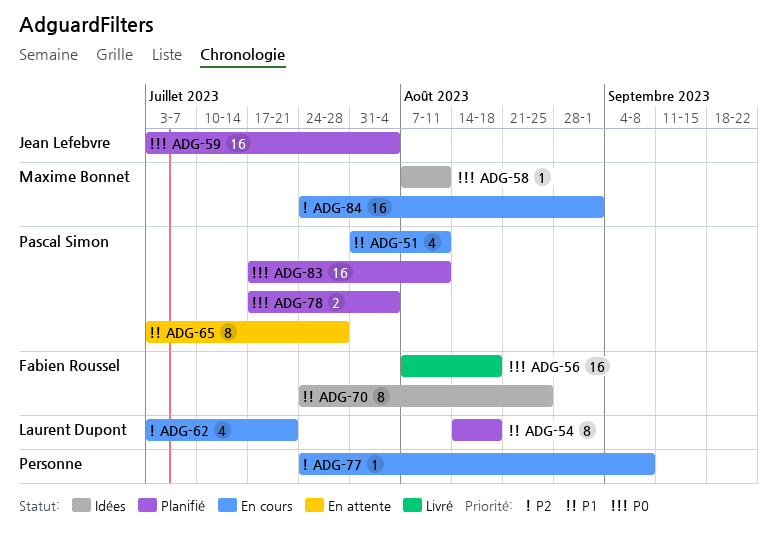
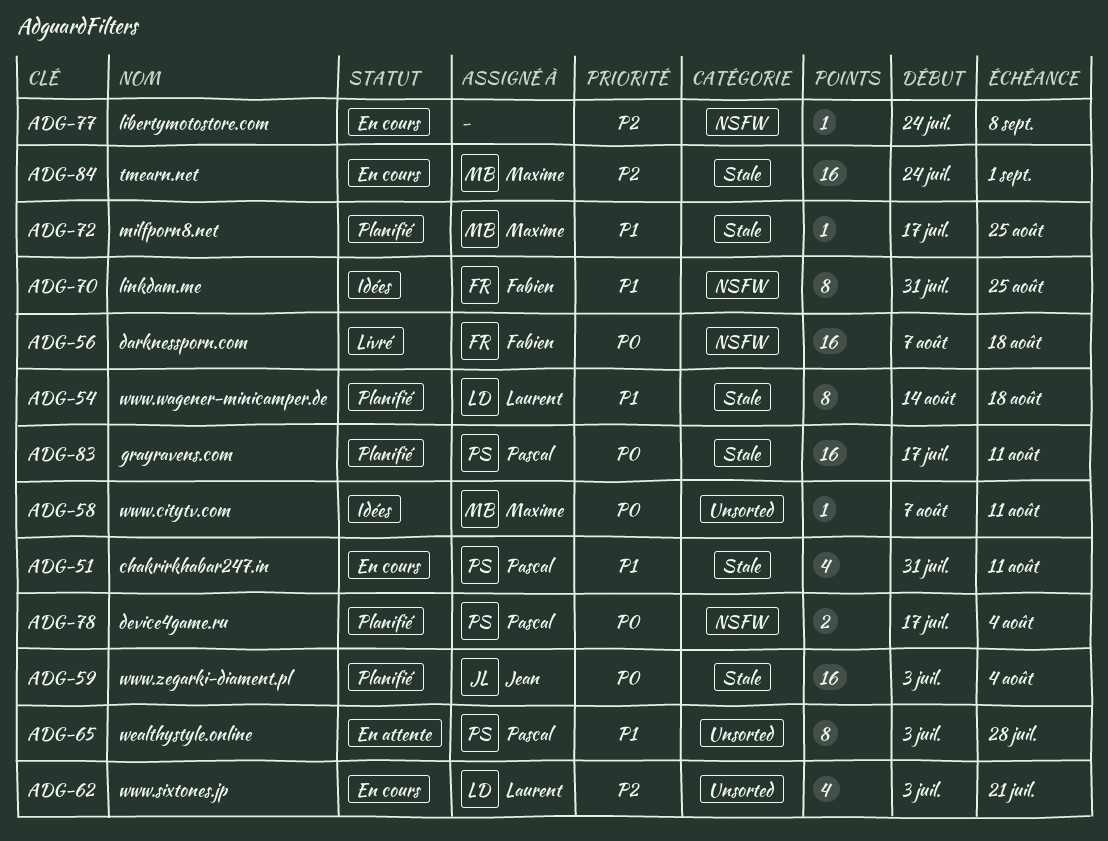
ADG-70, start: Jul 24 -> Jul 31
ADG-72: none -> present

